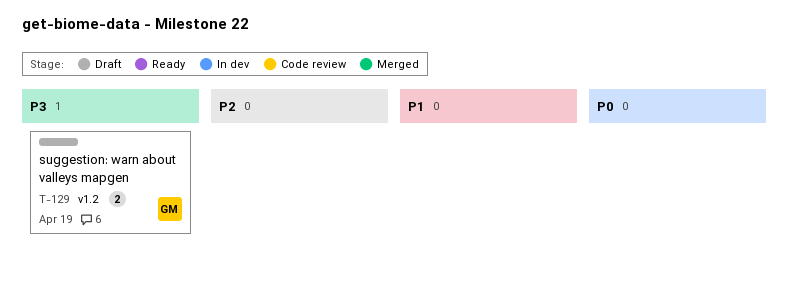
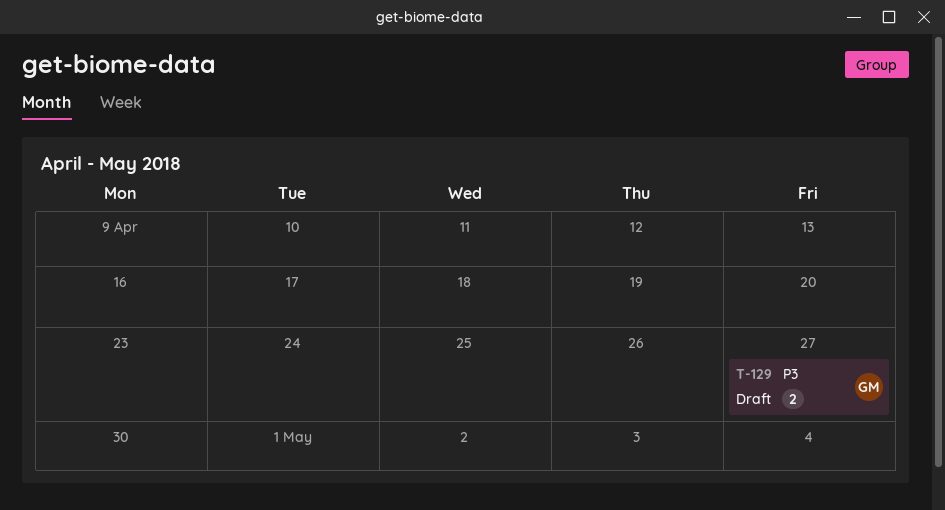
T-129, due: Apr 19 -> Apr 27

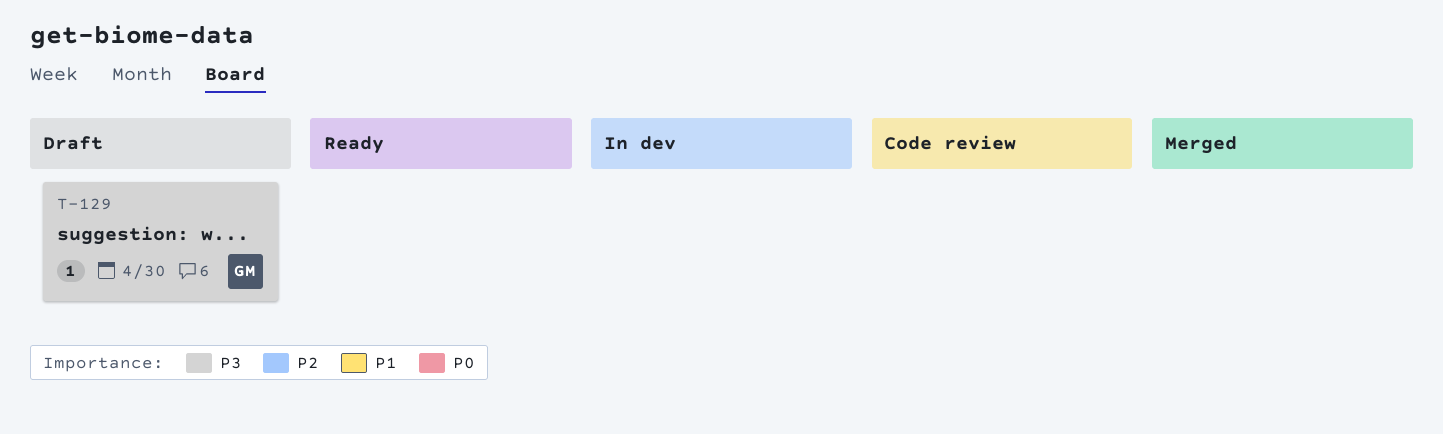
T-129, estimate: 2 -> 1
T-129, due: Apr 27 -> Apr 30

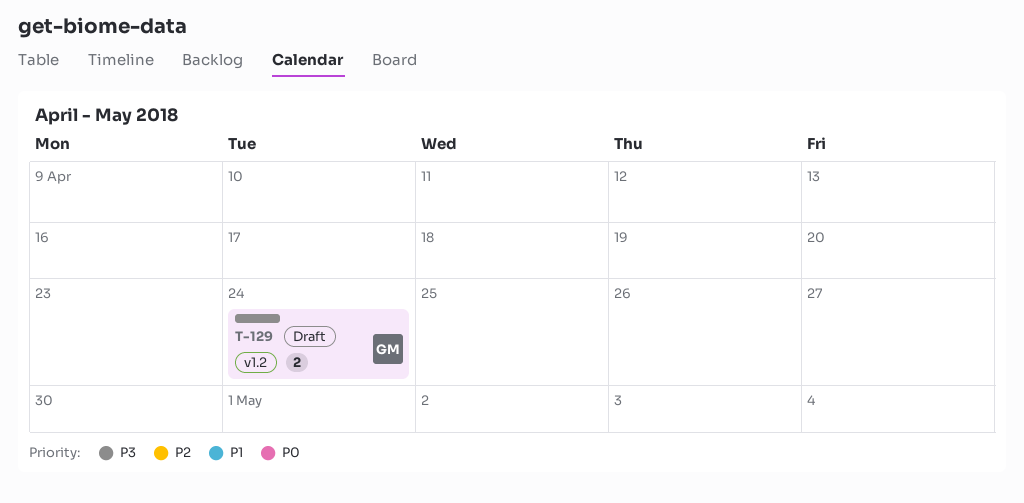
T-129, estimate: 1 -> 2
T-129, due: Apr 30 -> Apr 24

